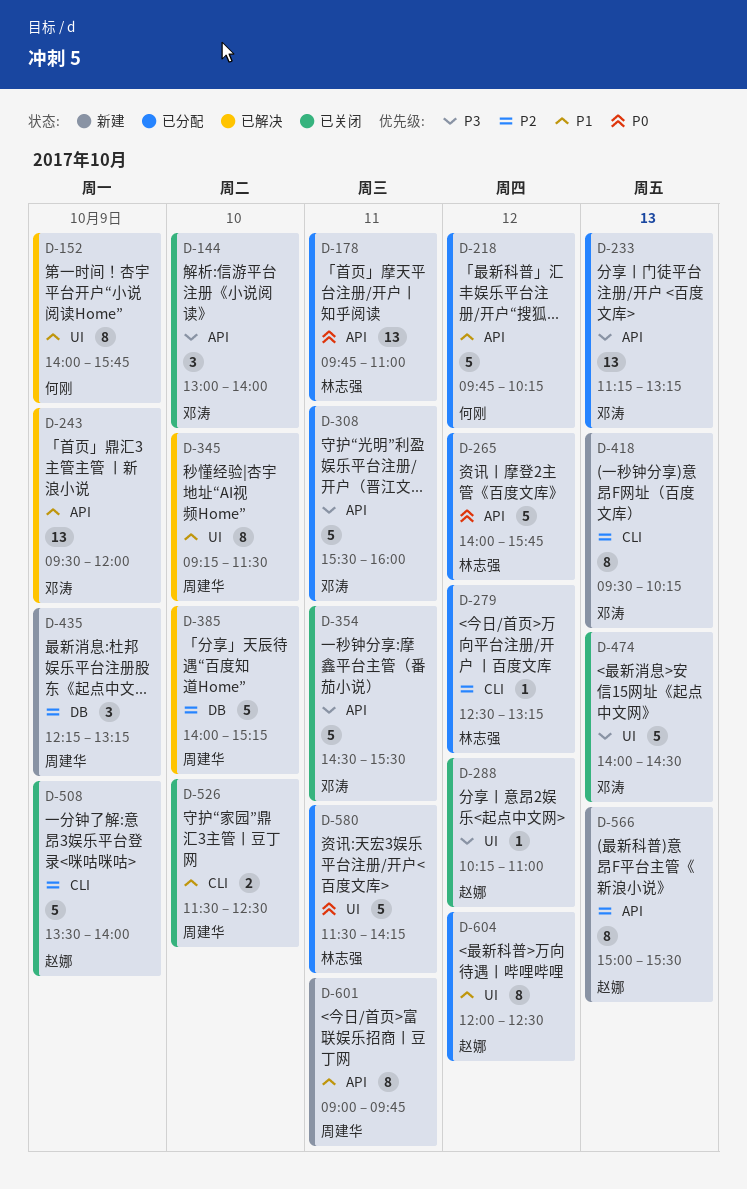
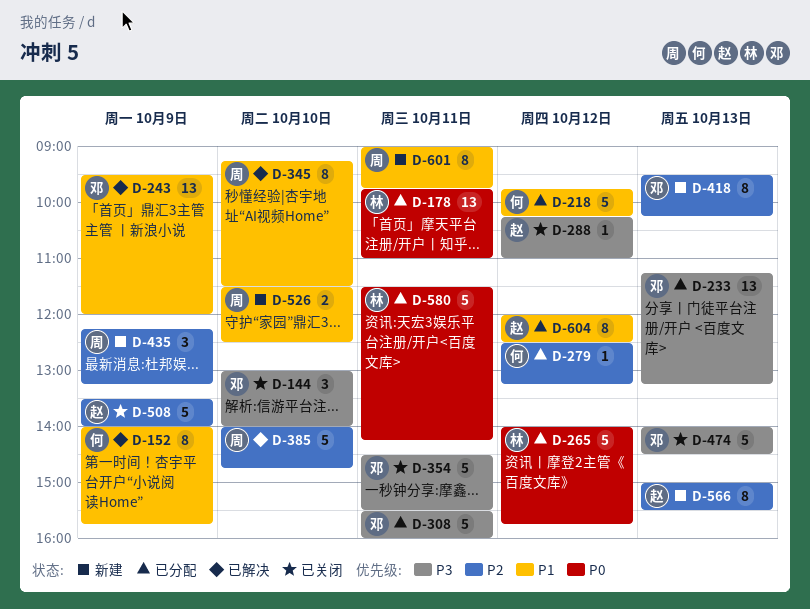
D-279, owner: 林志强 -> 何刚
D-385, ends: 15:15 -> 14:45
D-526, status: 已关闭 -> 新建

